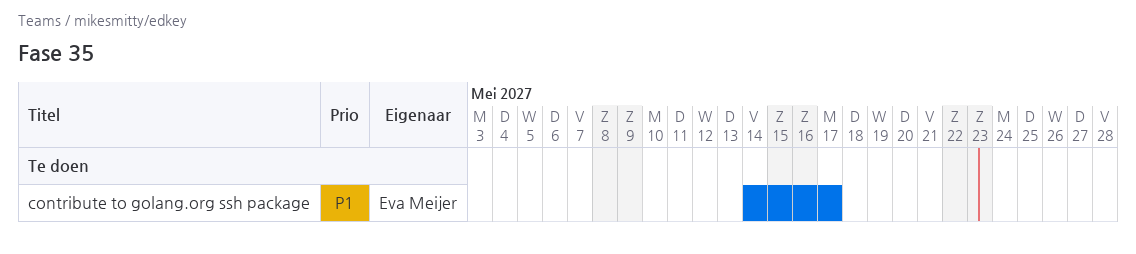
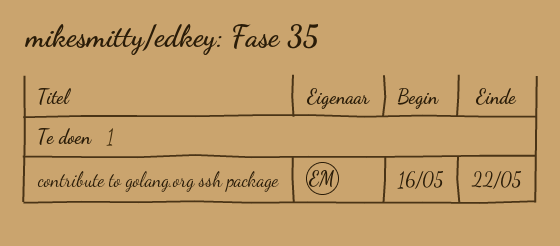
contribute to golang.org ssh package, start: May 14 -> May 16
contribute to golang.org ssh package, due: May 17 -> May 22

